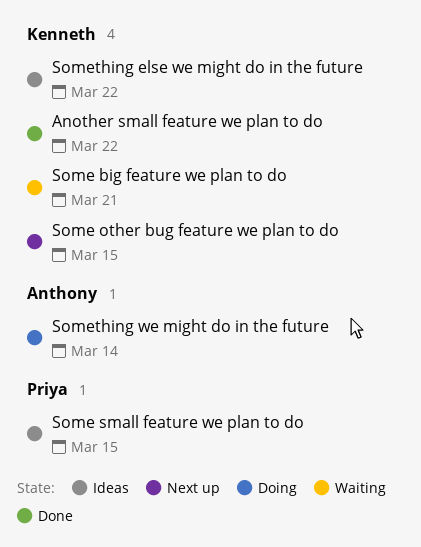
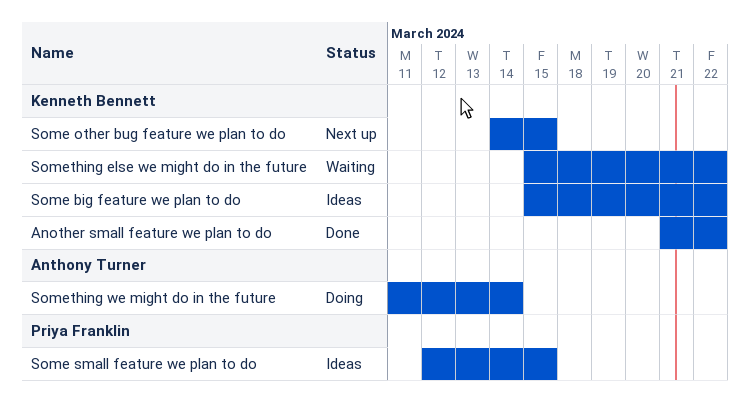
Some big feature we plan to do, status: Waiting -> Ideas
Some big feature we plan to do, due: Mar 21 -> Mar 22
Something else we might do in the future, status: Ideas -> Waiting

